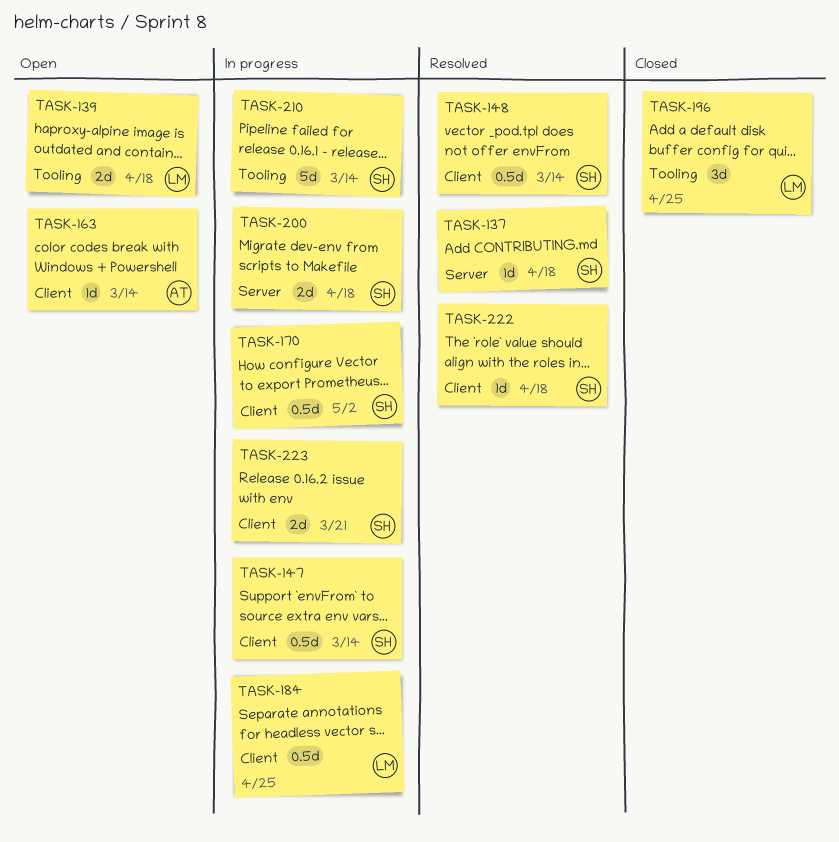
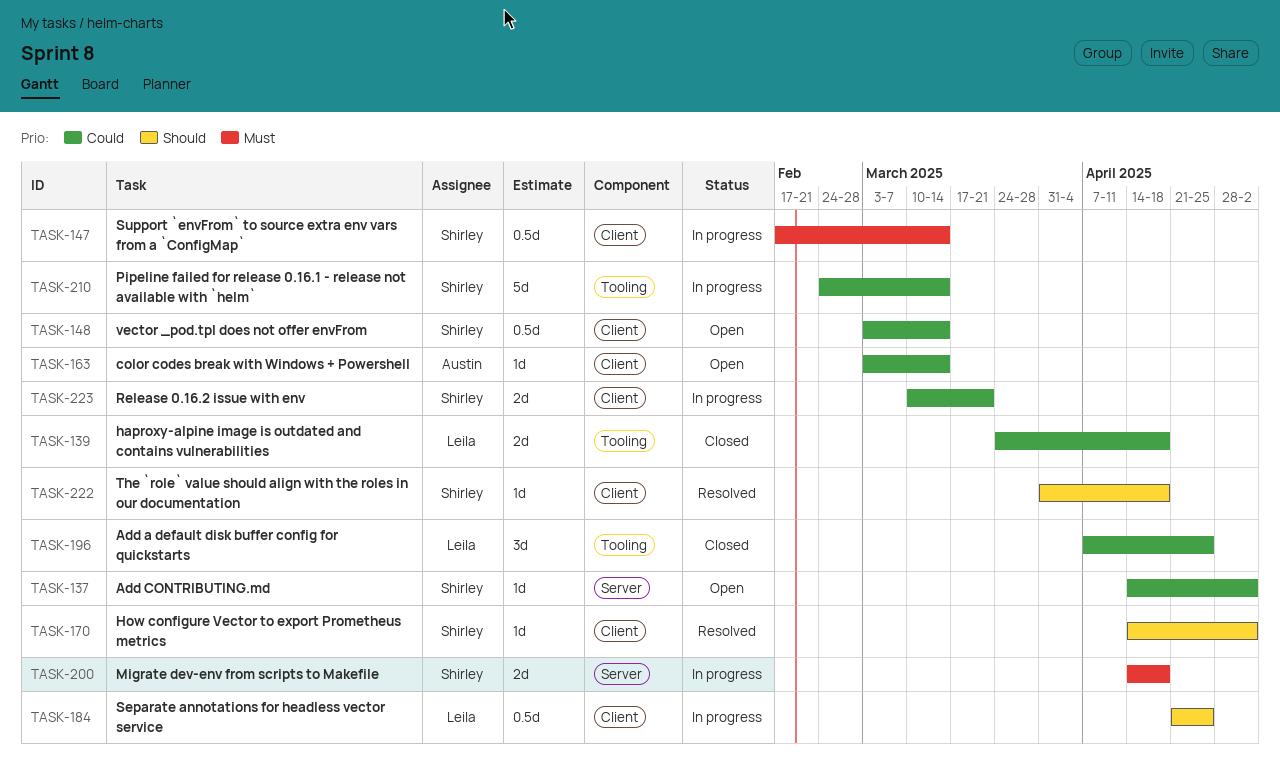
TASK-137, status: Resolved -> Open
TASK-137, due: Apr 18 -> May 2
TASK-139, status: Open -> Closed
TASK-148, status: Resolved -> Open
TASK-170, status: In progress -> Resolved
TASK-170, estimate: 0.5d -> 1d

